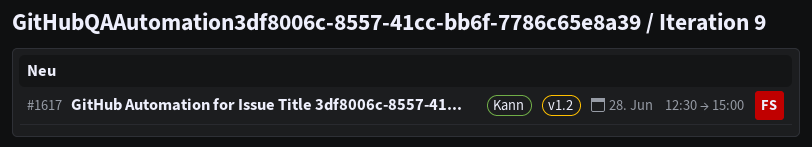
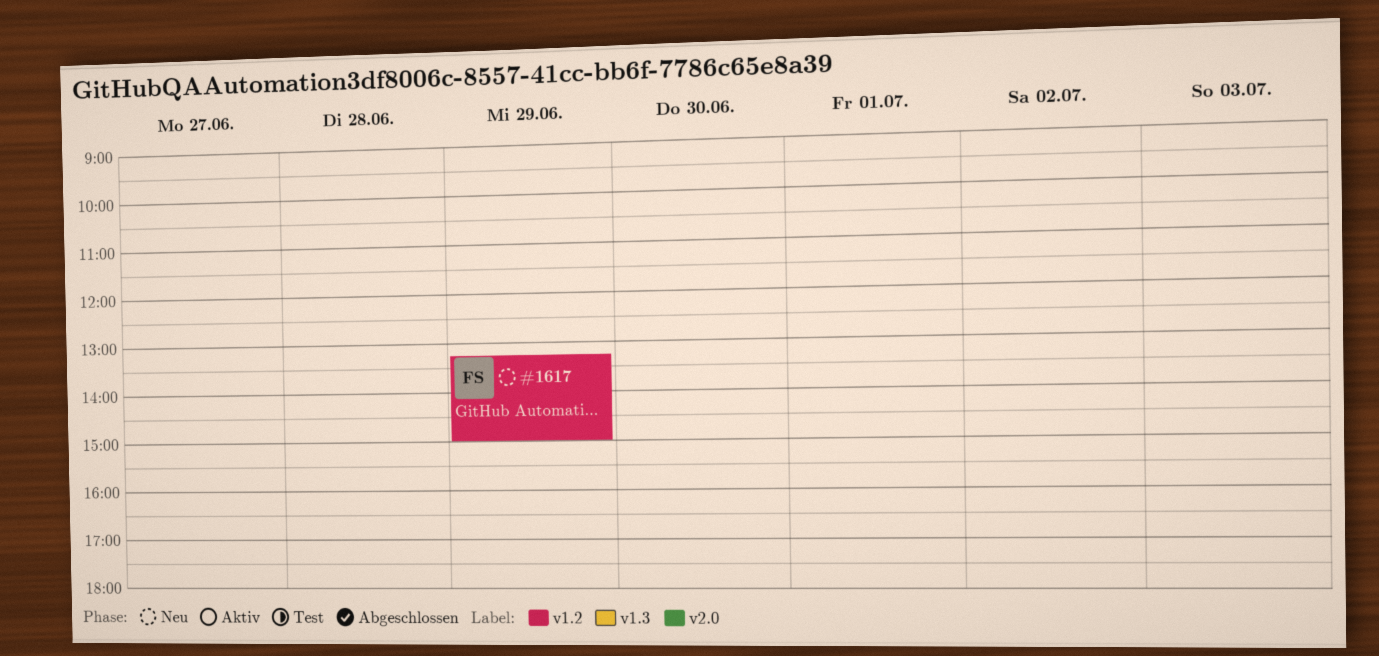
#1617, day: Jun 28 -> Jun 29
#1617, begins: 12:30 -> 13:15

